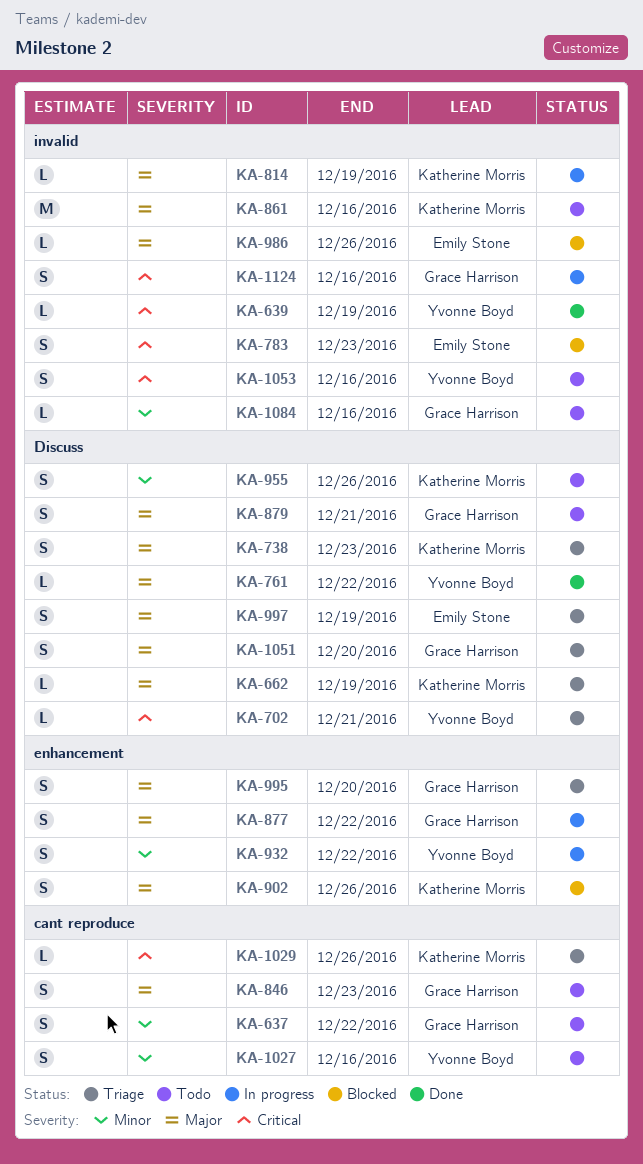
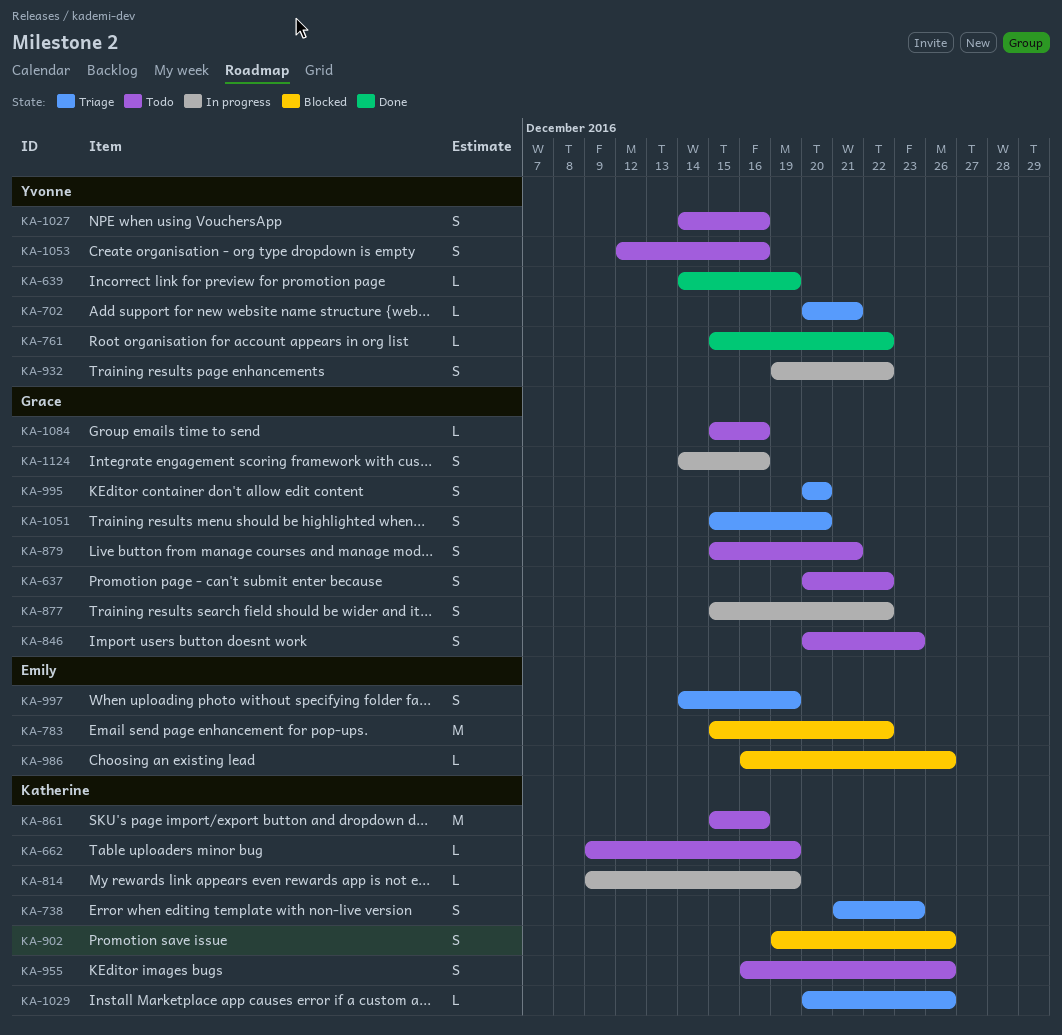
KA-662, status: Triage -> Todo
KA-783, estimate: S -> M
KA-783, due: Dec 23 -> Dec 22

